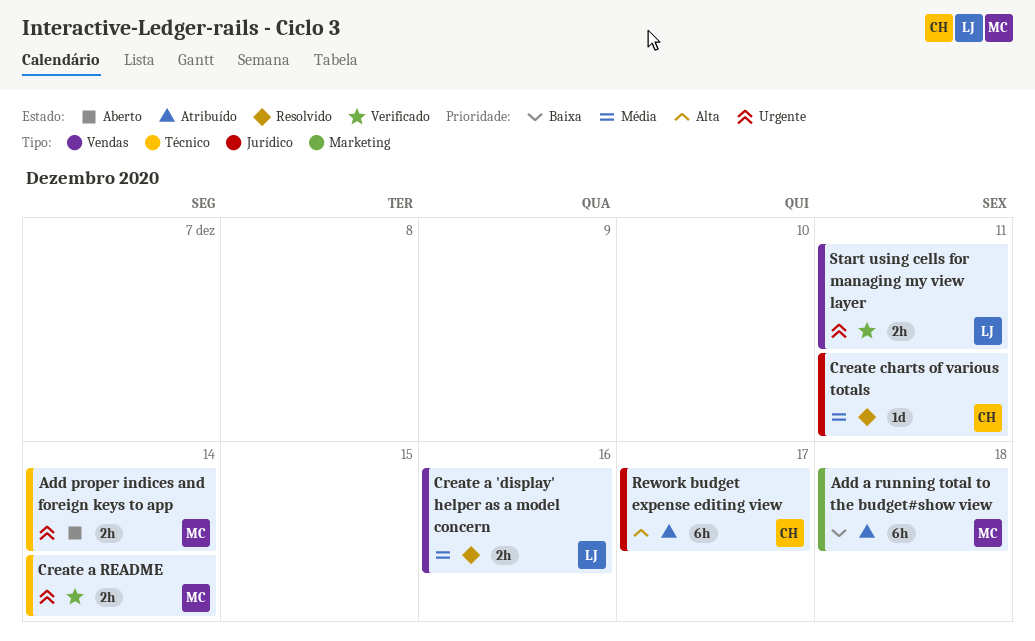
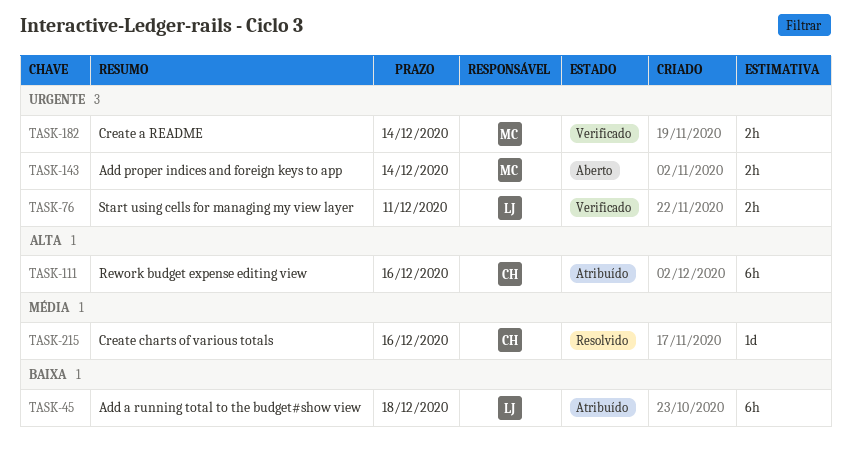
Add a running total to the budget#show view, owner: MC -> LJ
Create a 'display' helper as a model concern: present -> none
Create charts of various totals, due: Dec 11 -> Dec 16
Rework budget expense editing view, due: Dec 17 -> Dec 16

